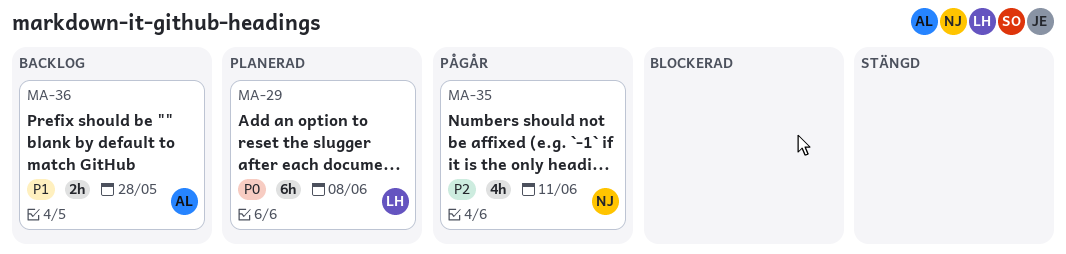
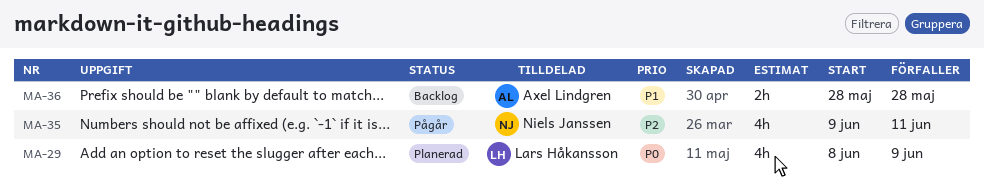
MA-29, estimate: 6h -> 4h
MA-29, due: Jun 8 -> Jun 9

